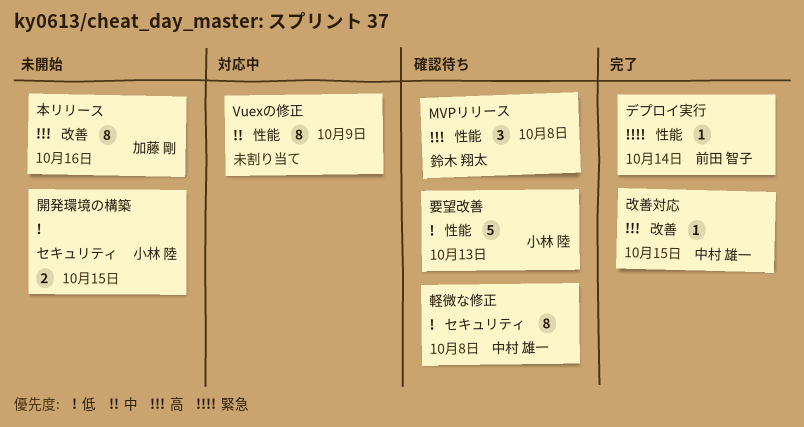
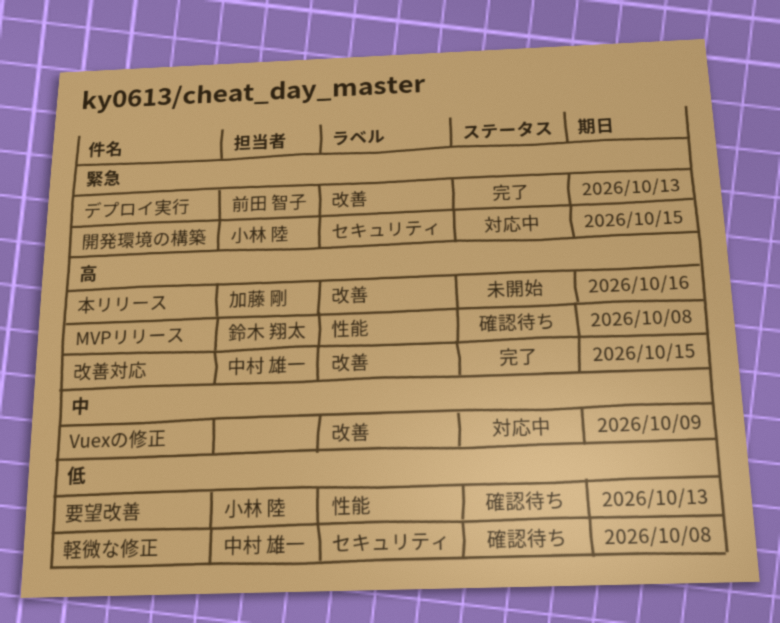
Vuexの修正, label: 性能 -> 改善
デプロイ実行, label: 性能 -> 改善
デプロイ実行, due: Oct 14 -> Oct 13
開発環境の構築, status: 未開始 -> 対応中
開発環境の構築, priority: 低 -> 緊急

